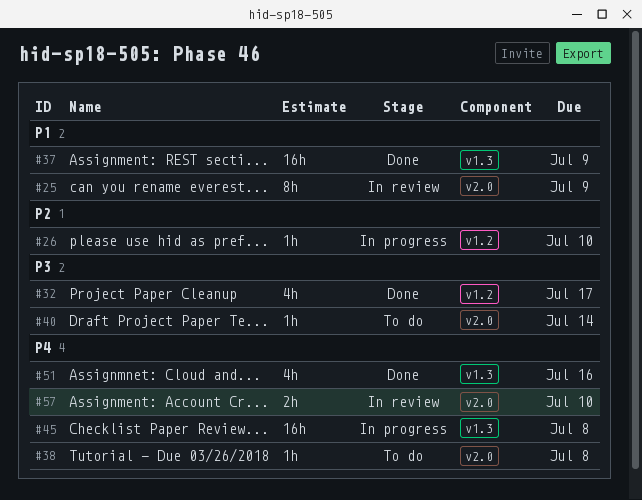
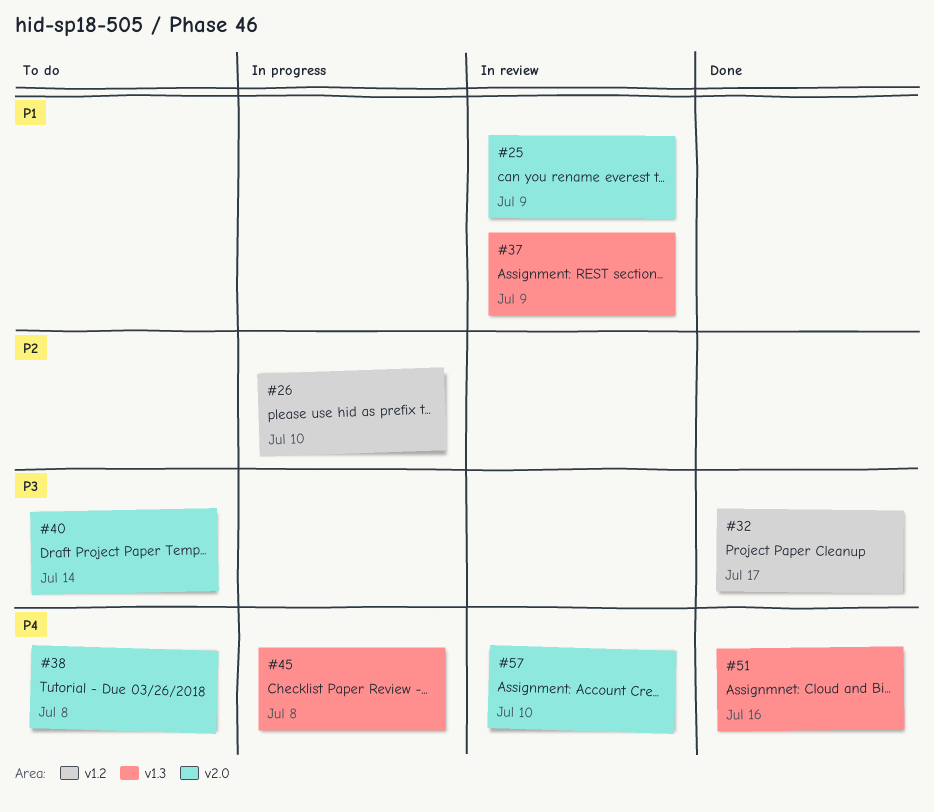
#37, status: Done -> In review

